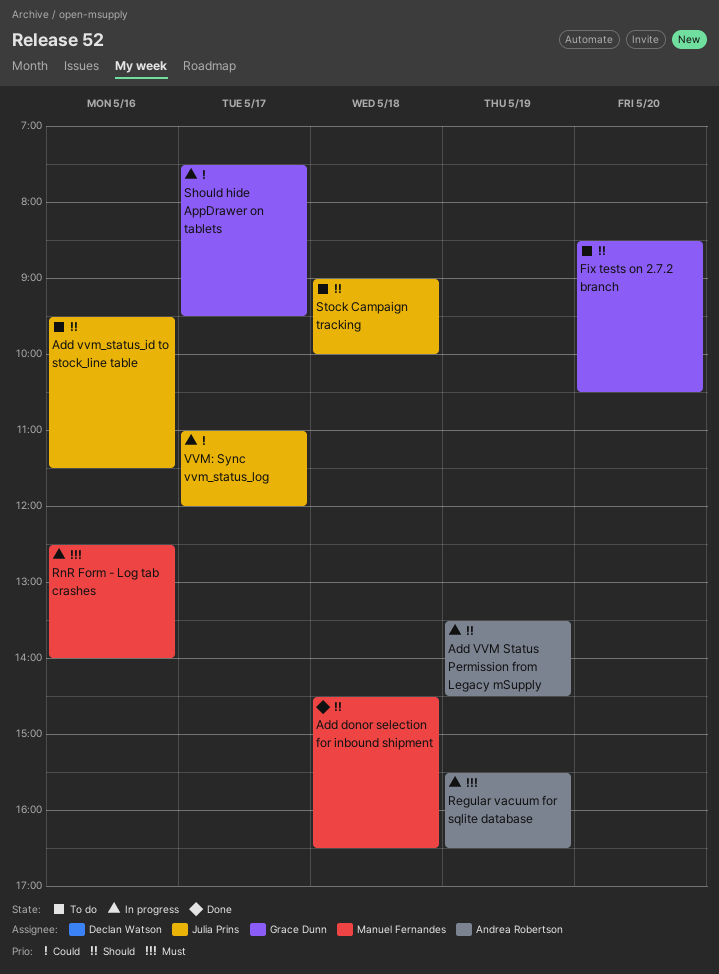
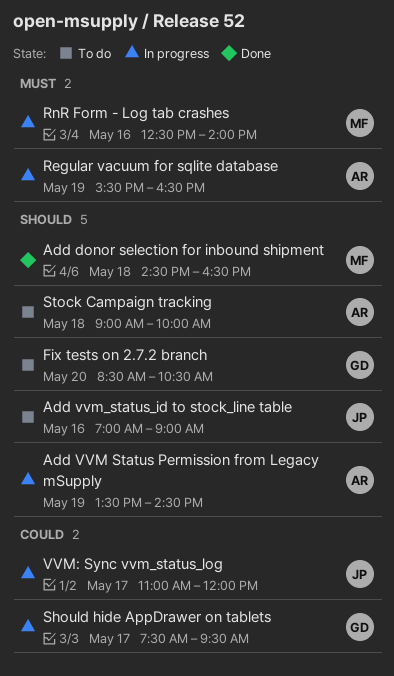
Add vvm_status_id to stock_line table, begins: 09:30 -> 07:00
Add vvm_status_id to stock_line table, ends: 11:30 -> 09:00
Stock Campaign tracking, owner: Julia Prins -> Andrea Robertson

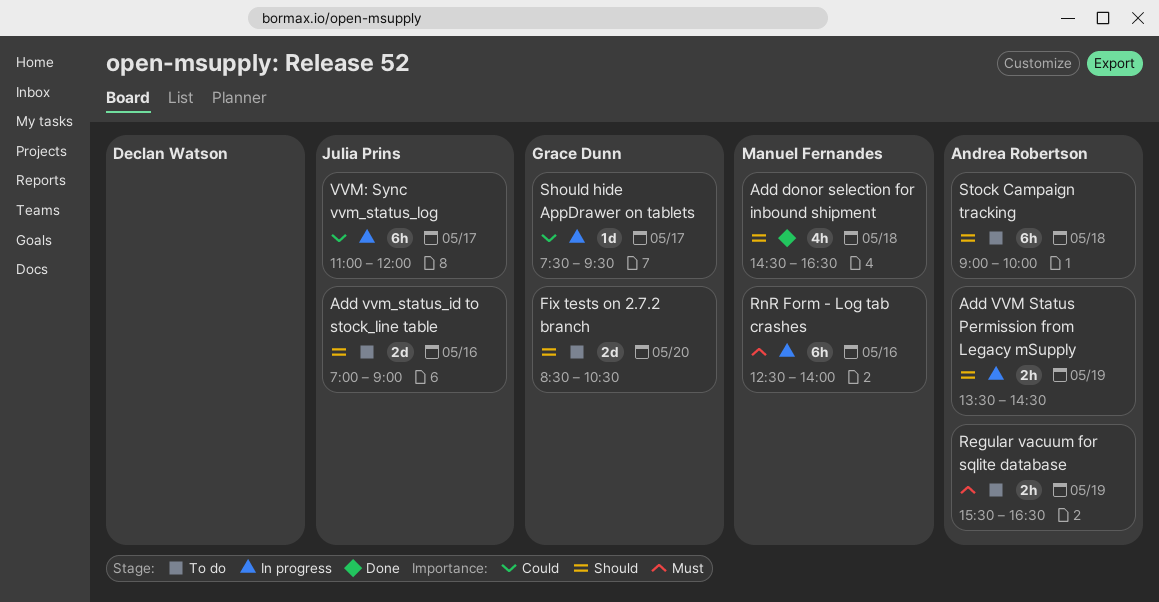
Regular vacuum for sqlite database, status: In progress -> To do

